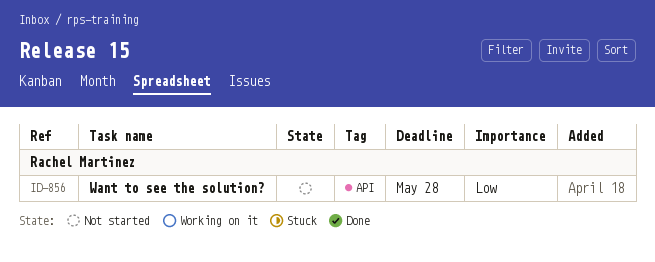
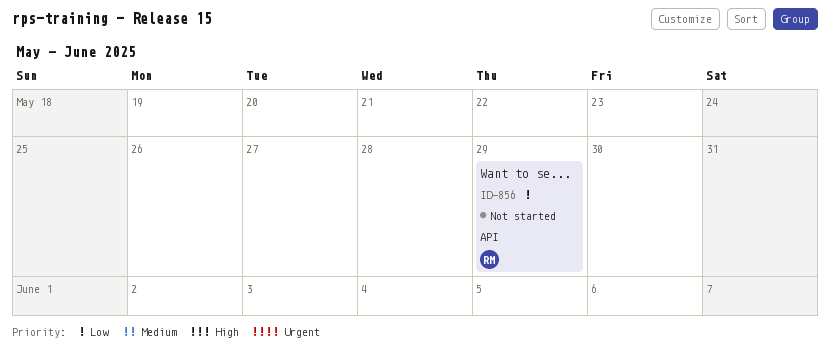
ID-856, due: May 28 -> May 29

